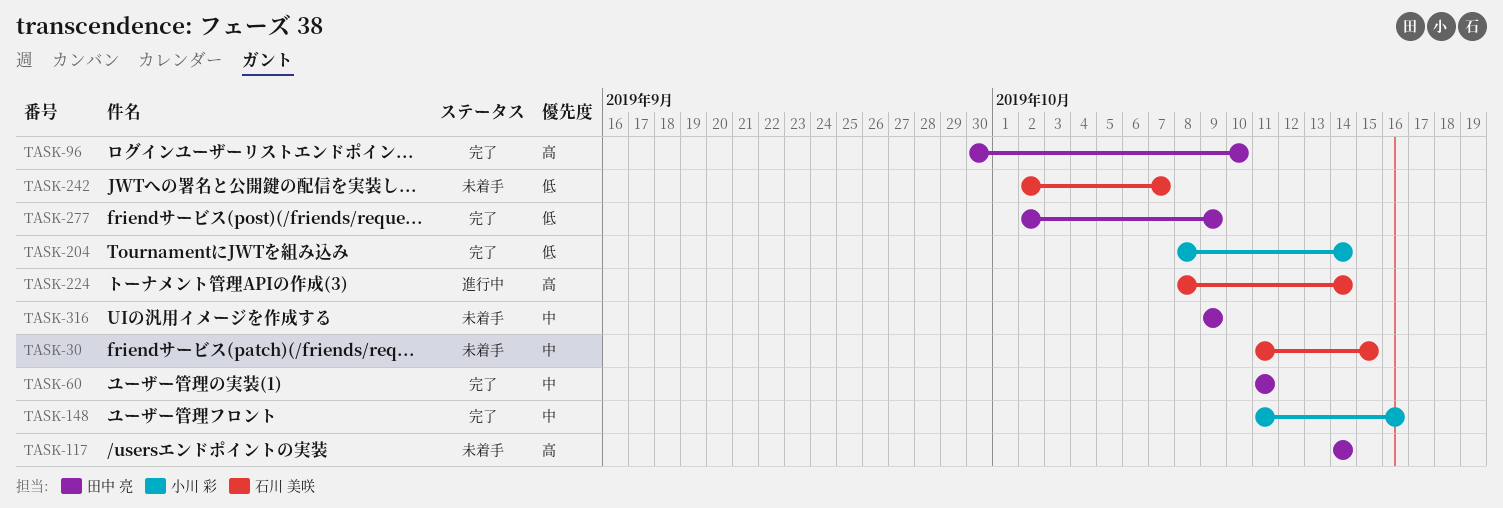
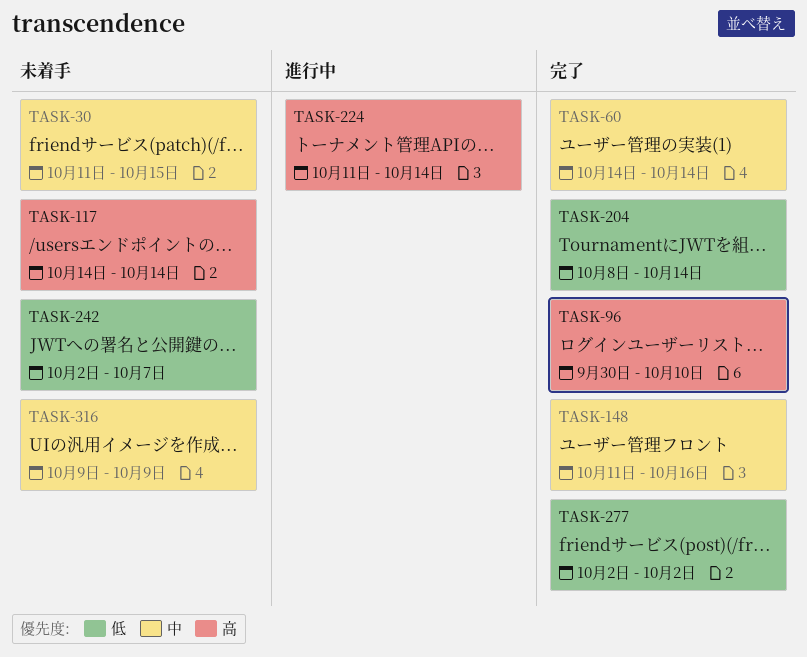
TASK-60, start: Oct 11 -> Oct 14
TASK-60, due: Oct 11 -> Oct 14
TASK-224, start: Oct 8 -> Oct 11
TASK-277, due: Oct 9 -> Oct 2

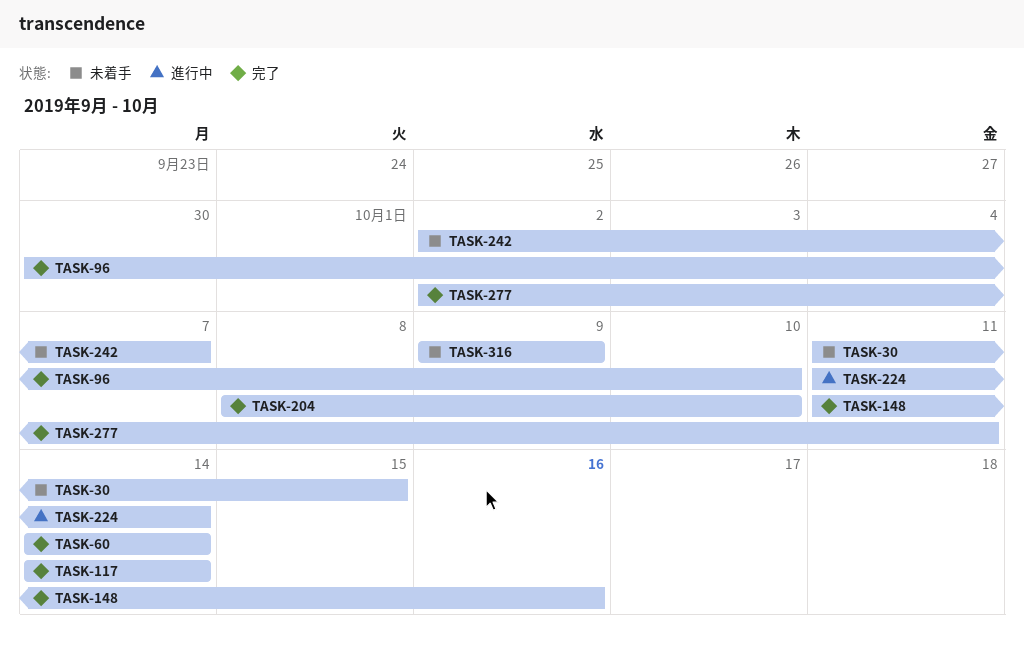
TASK-117, status: 未着手 -> 完了
TASK-204, due: Oct 14 -> Oct 10
TASK-277, due: Oct 2 -> Oct 11

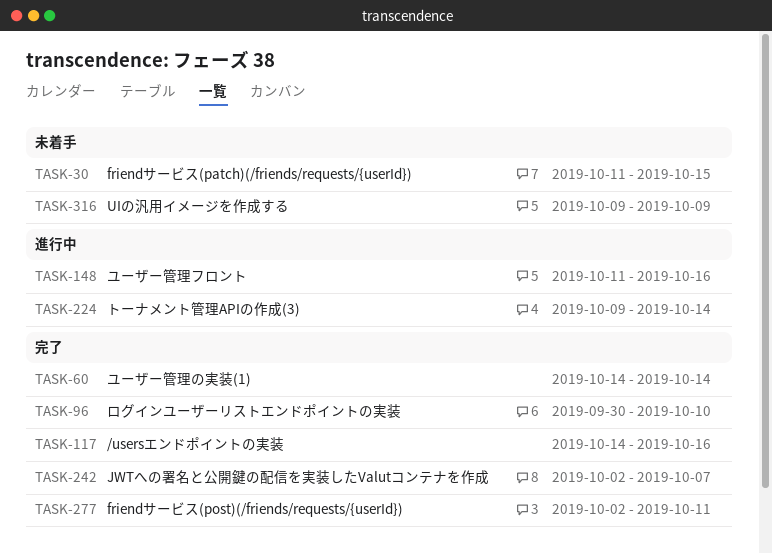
TASK-117, due: Oct 14 -> Oct 16
TASK-148, status: 完了 -> 進行中
TASK-204: present -> none
TASK-224, start: Oct 11 -> Oct 9
TASK-242, status: 未着手 -> 完了

